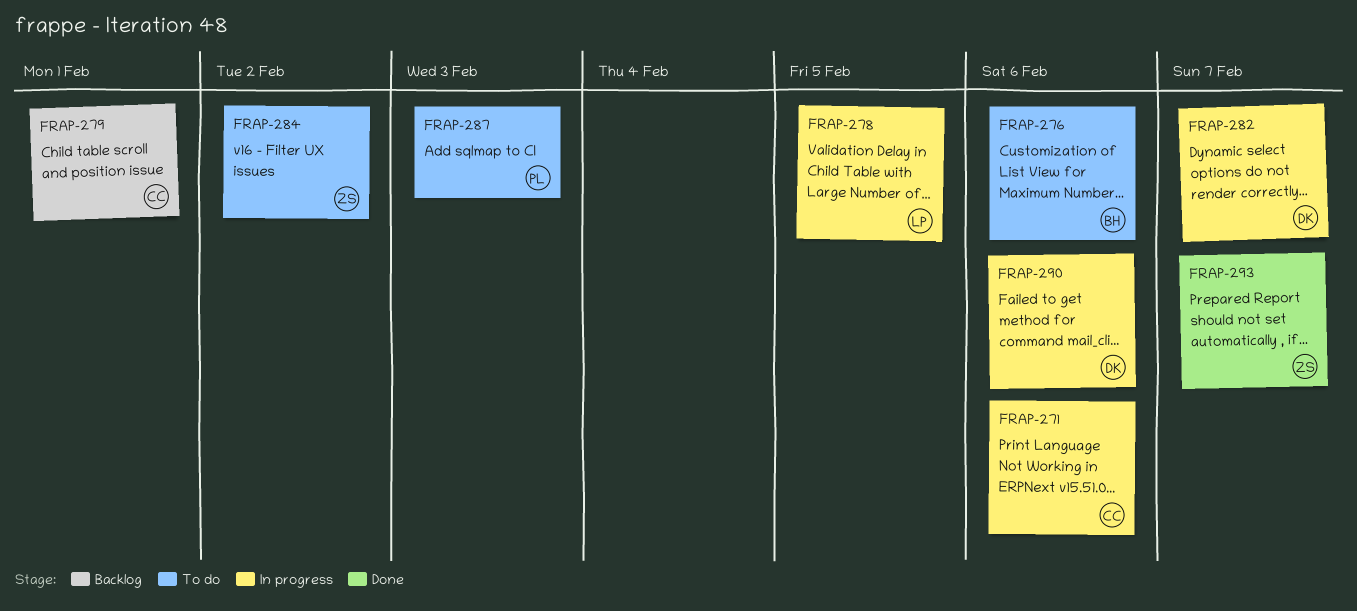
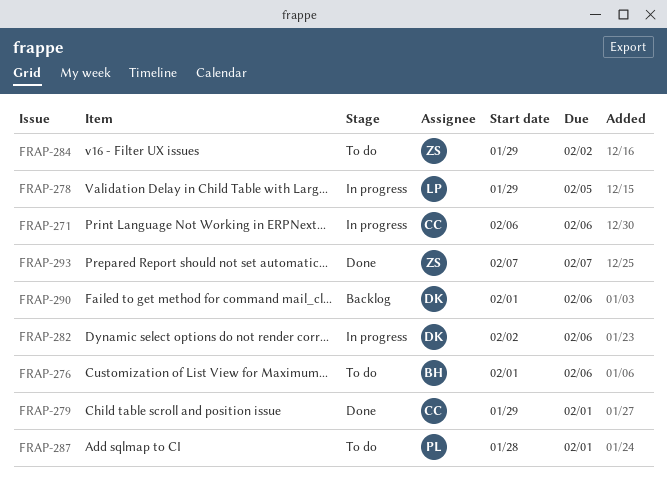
FRAP-279, status: Backlog -> Done
FRAP-282, due: Feb 7 -> Feb 6
FRAP-287, due: Feb 3 -> Feb 1
FRAP-290, status: In progress -> Backlog

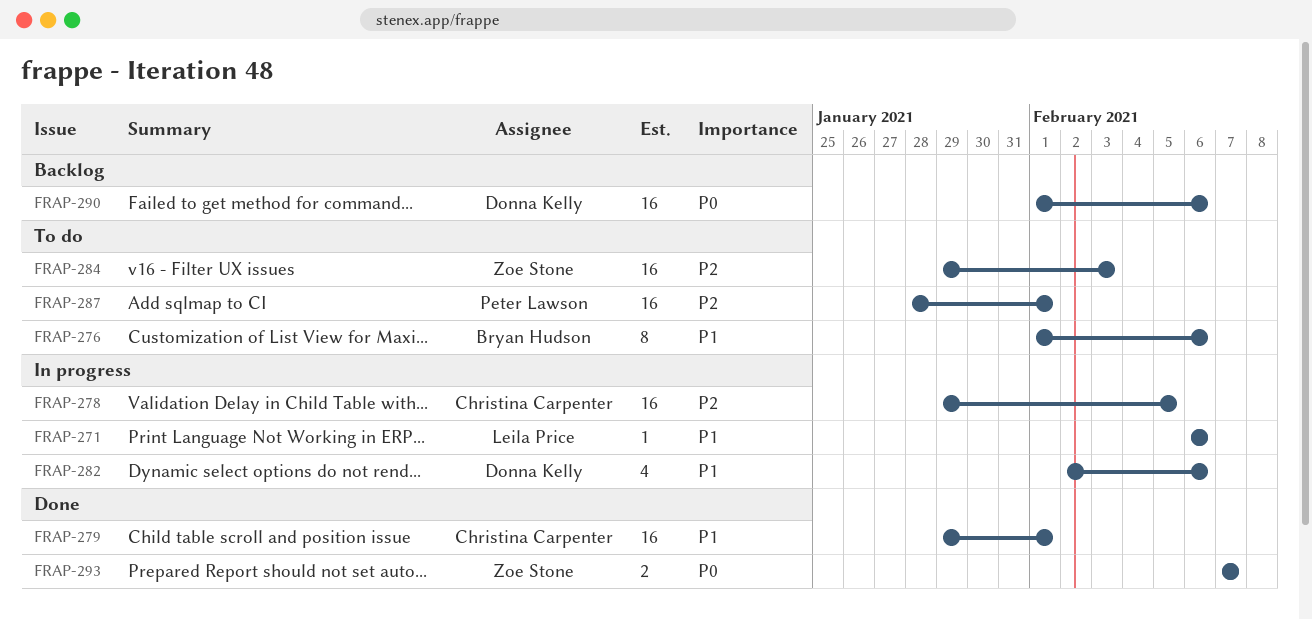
FRAP-271, owner: Christina Carpenter -> Leila Price
FRAP-278, owner: Leila Price -> Christina Carpenter
FRAP-284, due: Feb 2 -> Feb 3

